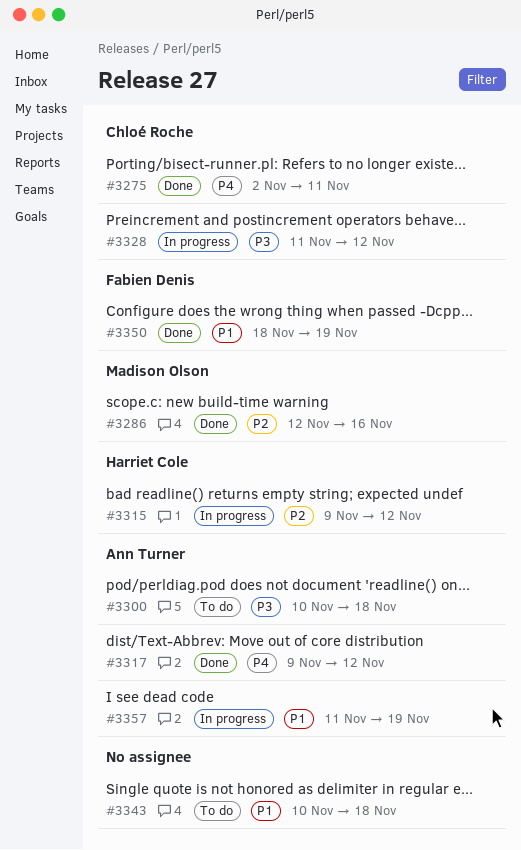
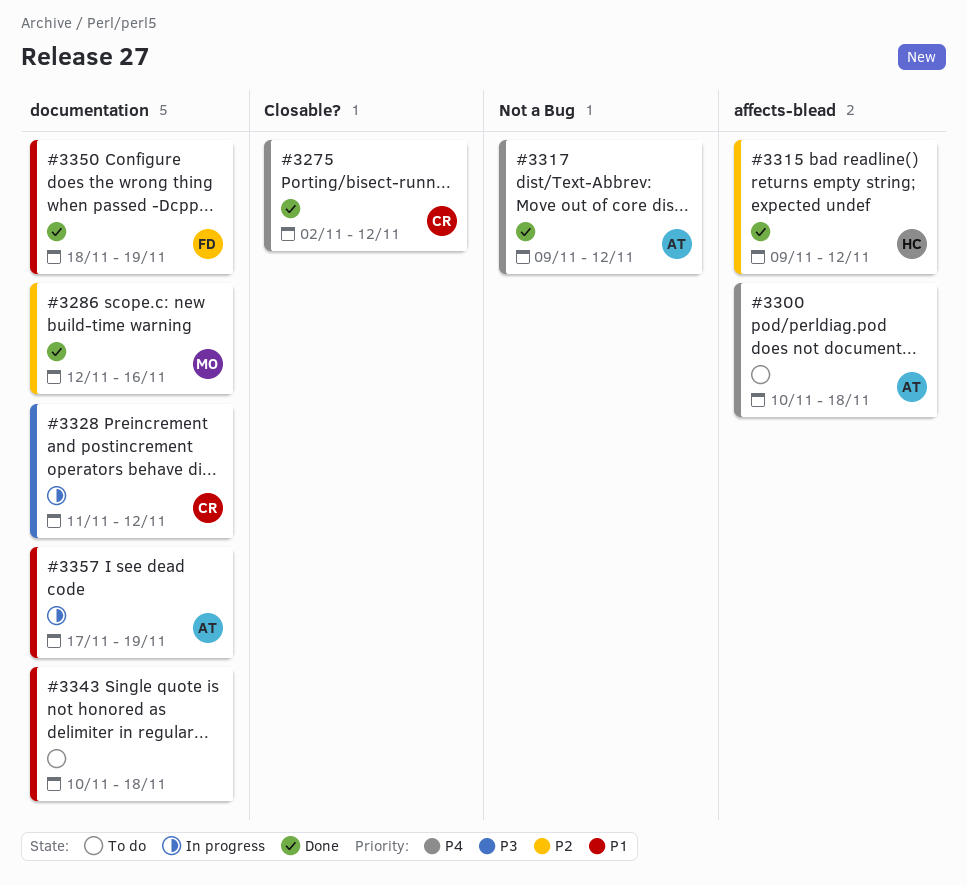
#3275, due: Nov 11 -> Nov 12
#3300, priority: P3 -> P4
#3315, status: In progress -> Done
#3357, start: Nov 11 -> Nov 17

